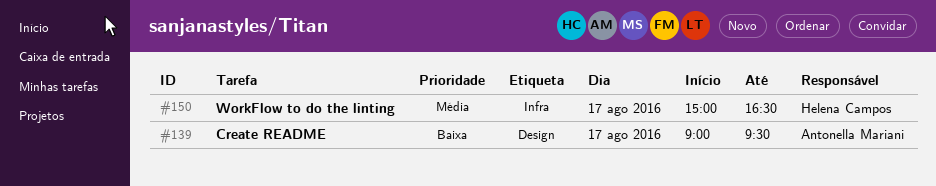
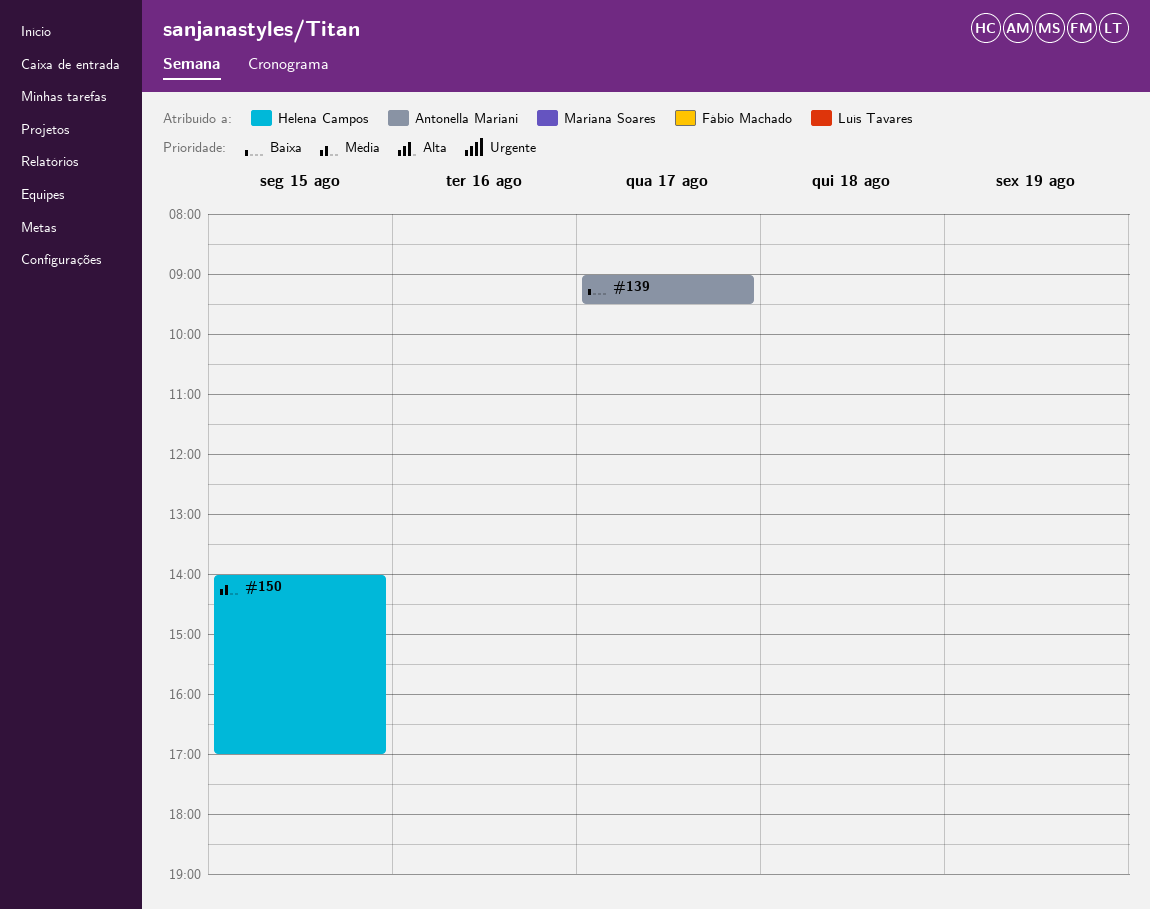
#150, day: Aug 17 -> Aug 15
#150, begins: 15:00 -> 14:00
#150, ends: 16:30 -> 17:00

